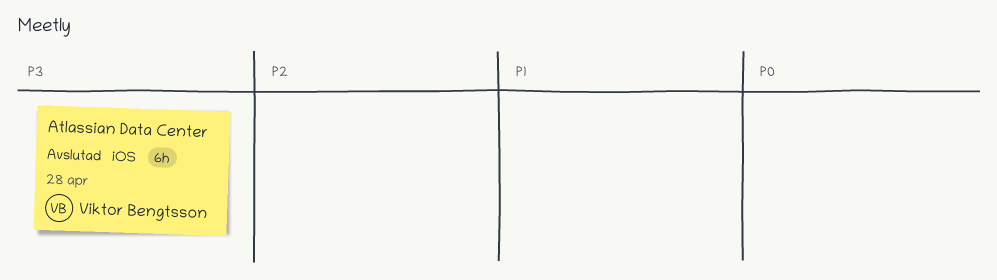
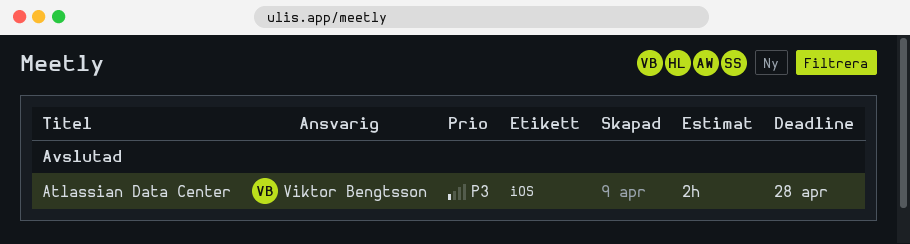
Atlassian Data Center, estimate: 6h -> 2h

